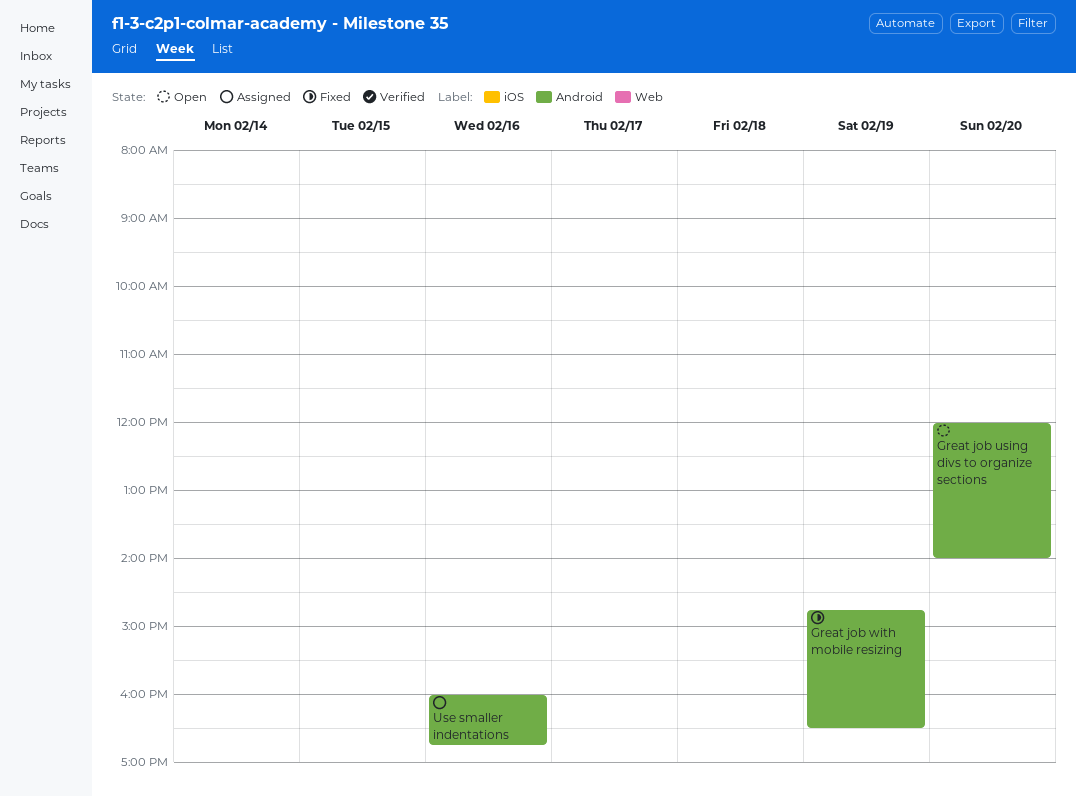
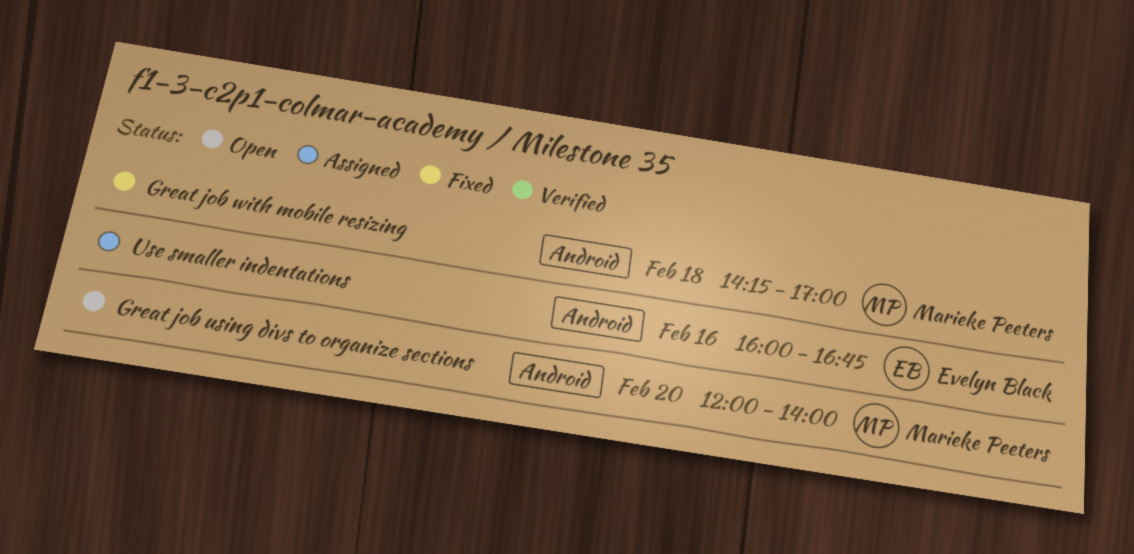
Great job with mobile resizing, day: Feb 19 -> Feb 18
Great job with mobile resizing, begins: 14:45 -> 14:15
Great job with mobile resizing, ends: 16:30 -> 17:00

